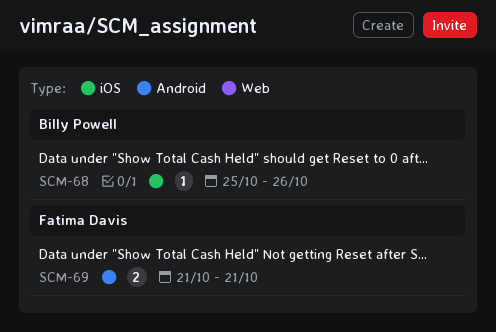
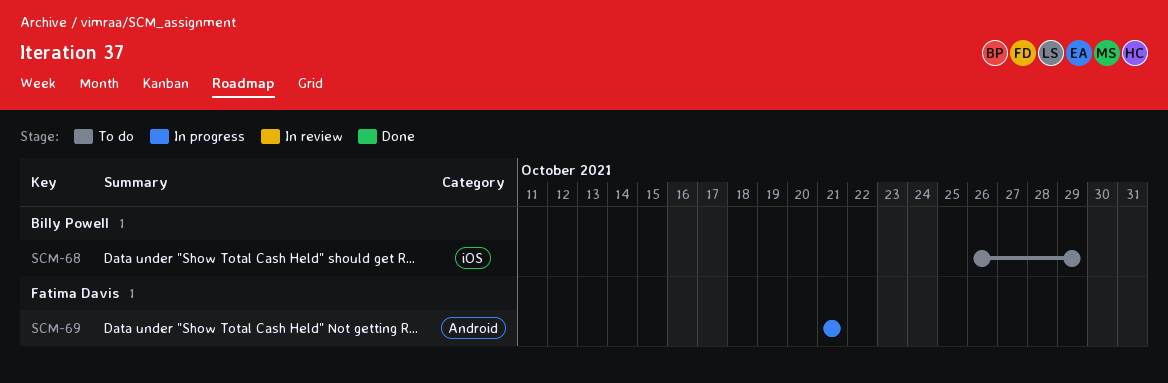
SCM-68, start: Oct 25 -> Oct 26
SCM-68, due: Oct 26 -> Oct 29

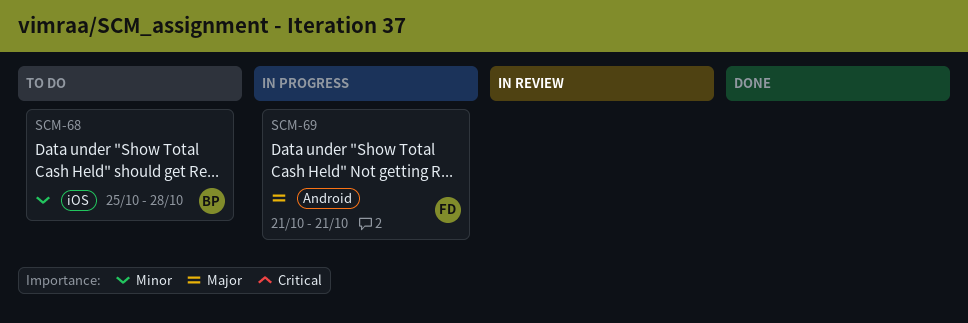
SCM-68, start: Oct 26 -> Oct 25
SCM-68, due: Oct 29 -> Oct 28

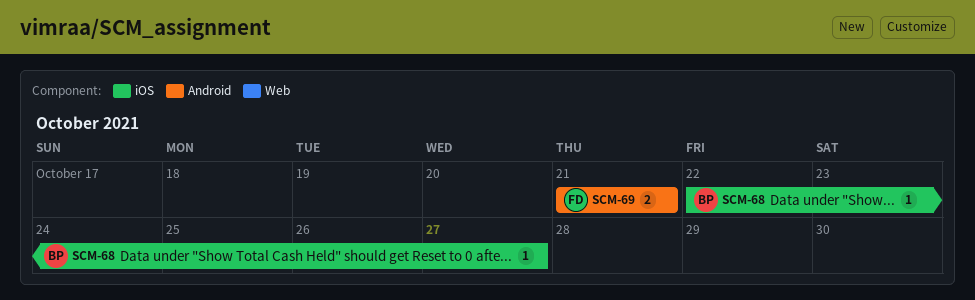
SCM-68, start: Oct 25 -> Oct 22
SCM-68, due: Oct 28 -> Oct 27

